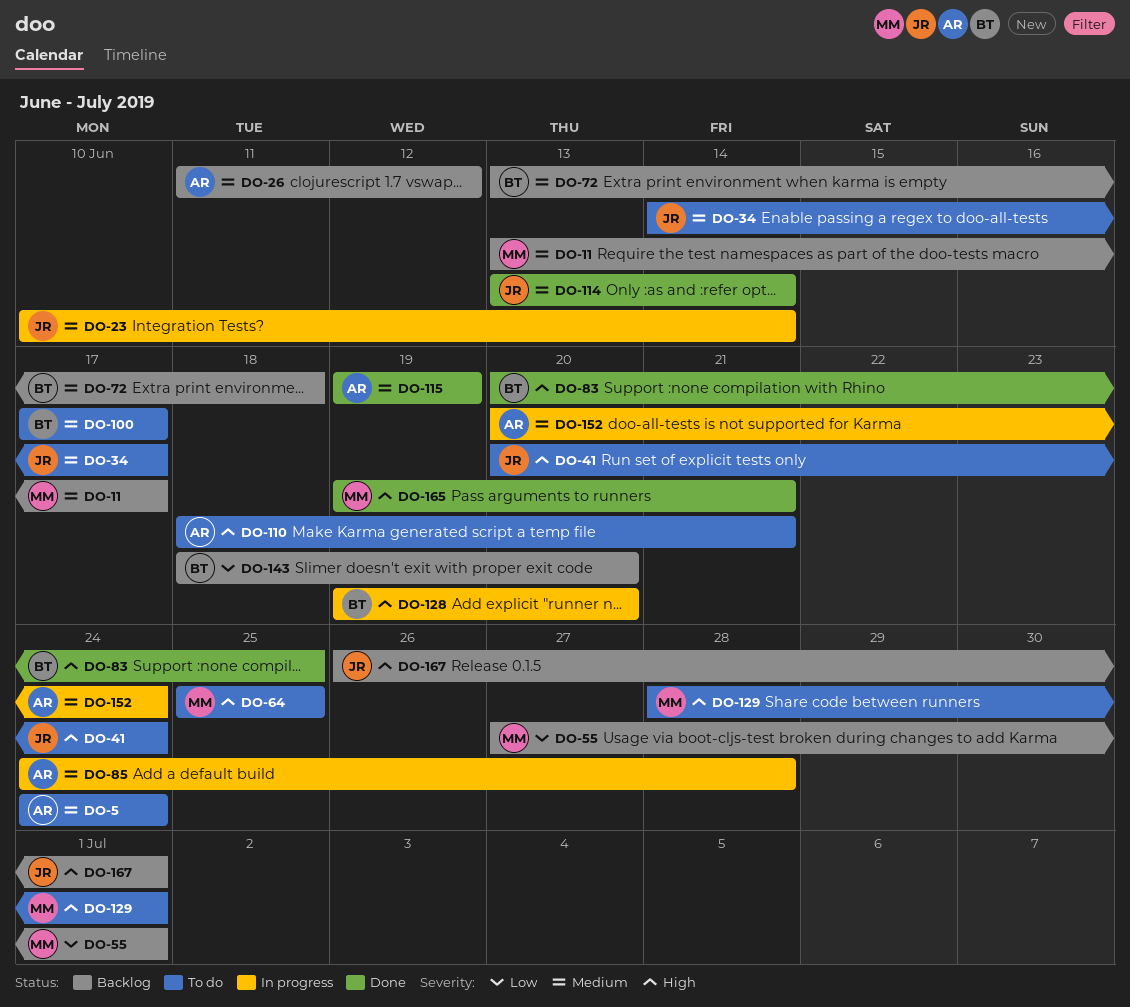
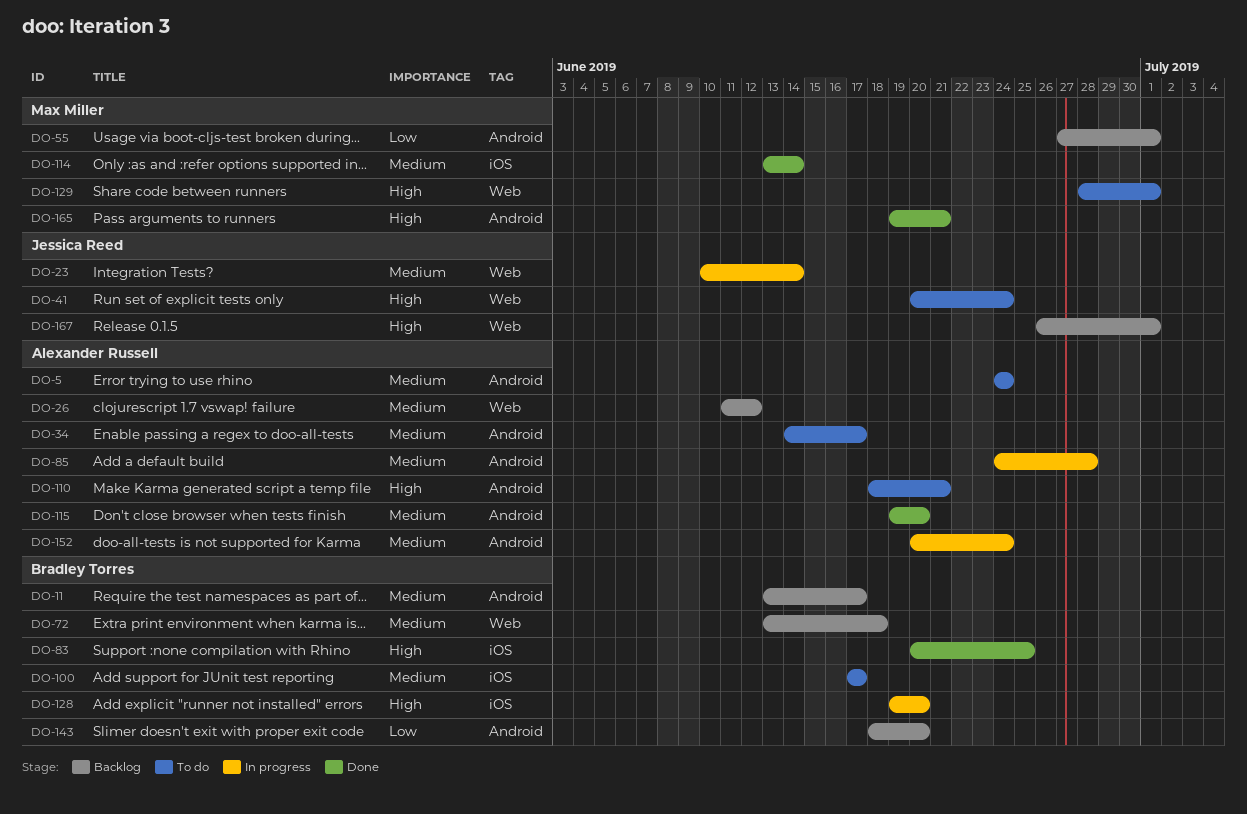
DO-11, owner: Max Miller -> Bradley Torres
DO-34, owner: Jessica Reed -> Alexander Russell
DO-64: present -> none
DO-114, owner: Jessica Reed -> Max Miller
DO-115, due: Jun 19 -> Jun 20

